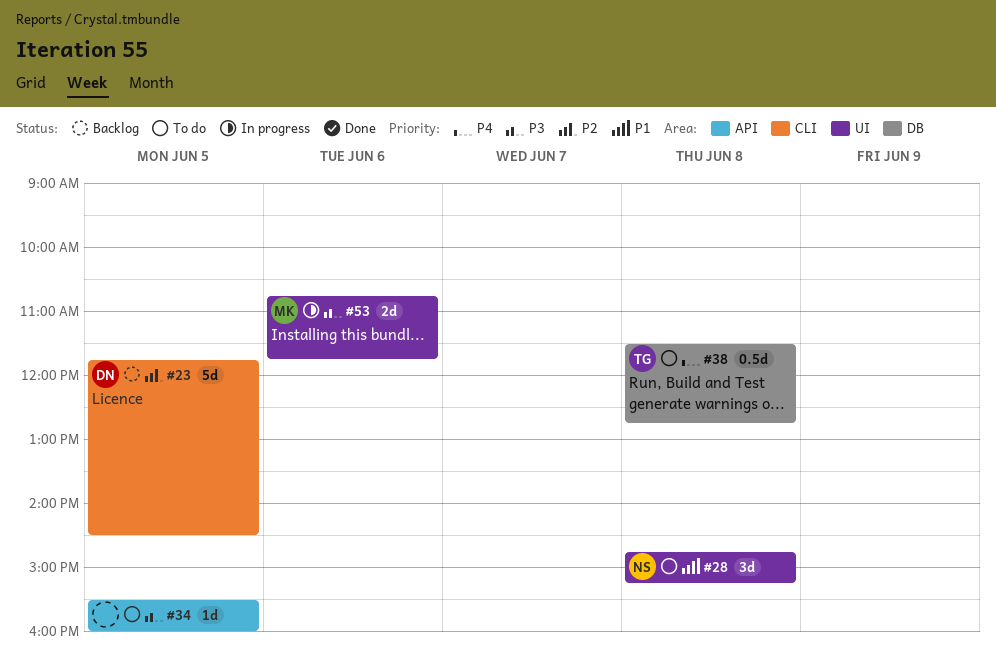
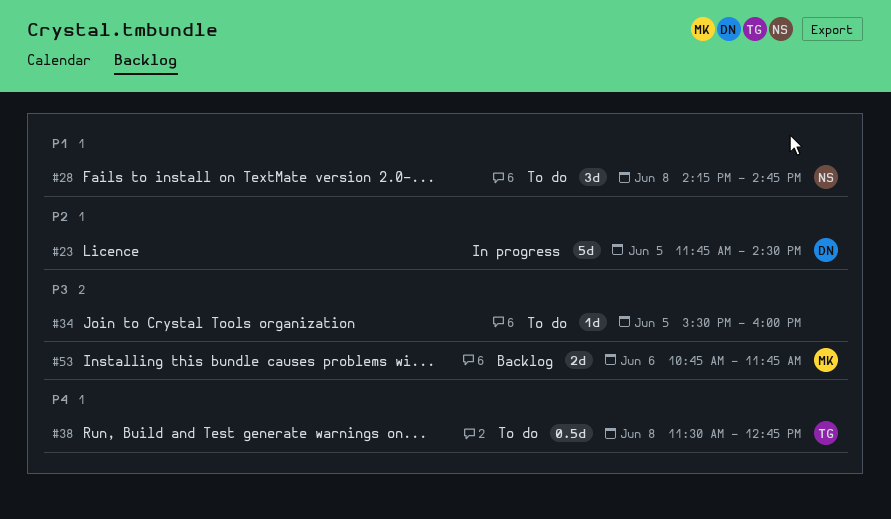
#23, status: Backlog -> In progress
#28, begins: 14:45 -> 14:15
#28, ends: 15:15 -> 14:45
#53, status: In progress -> Backlog

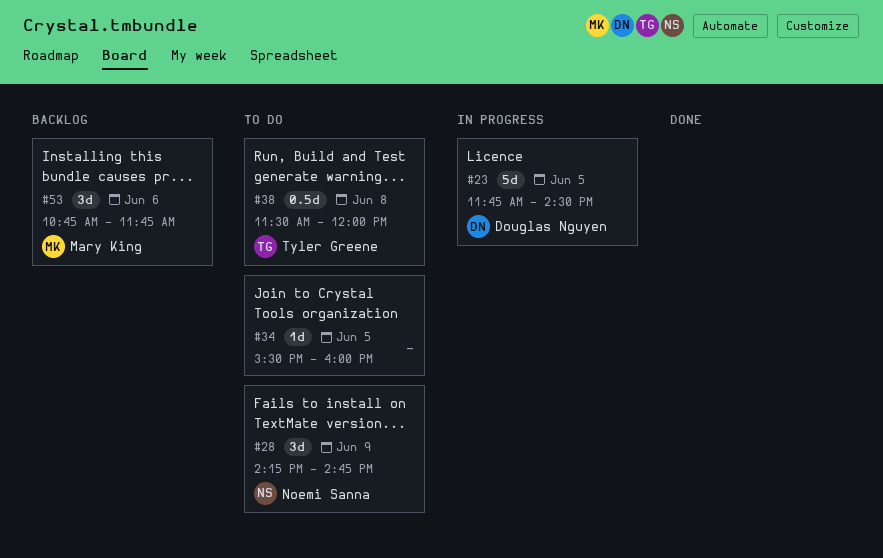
#28, day: Jun 8 -> Jun 9
#38, ends: 12:45 -> 12:00
#53, estimate: 2d -> 3d

